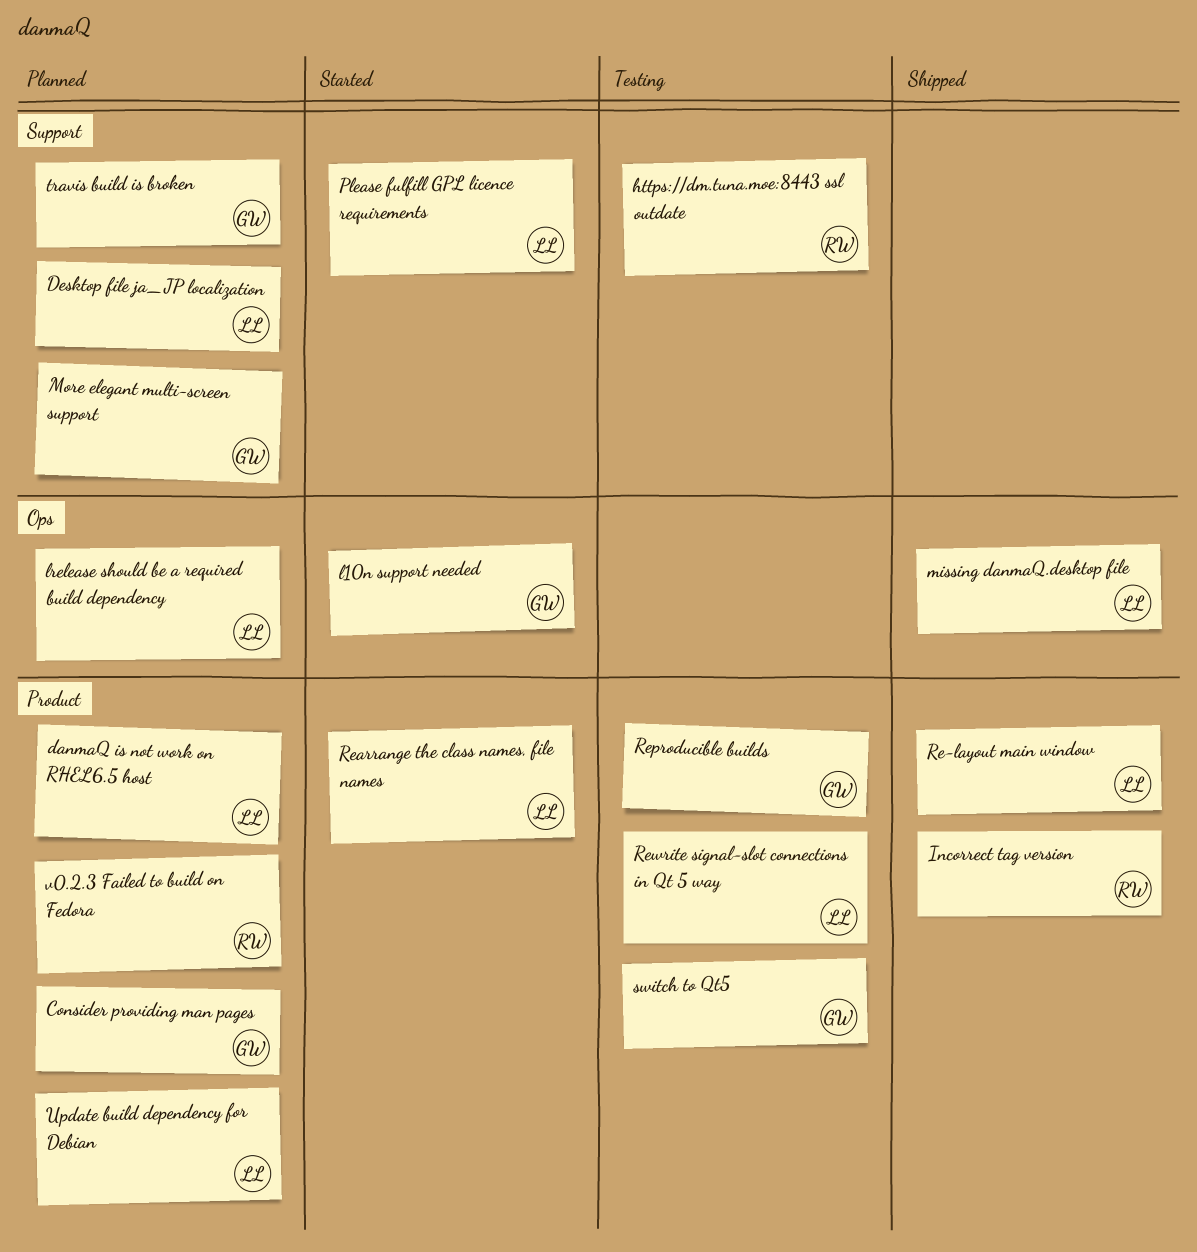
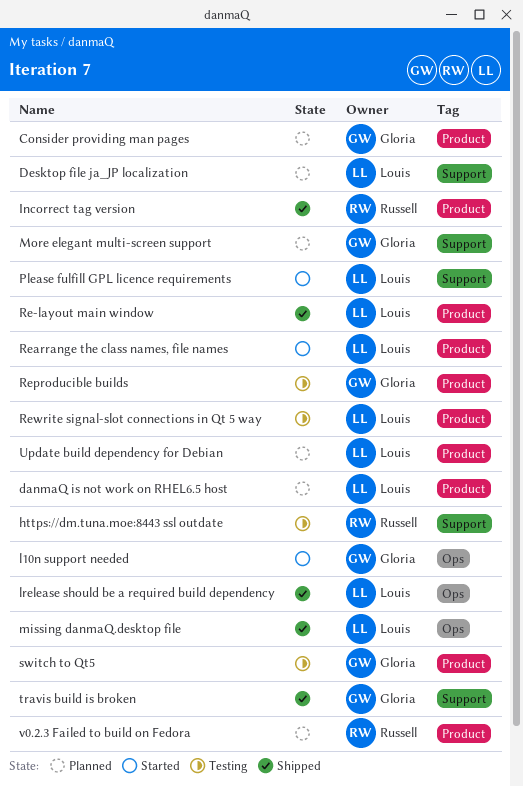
lrelease should be a required build dependency, status: Planned -> Shipped
travis build is broken, status: Planned -> Shipped

